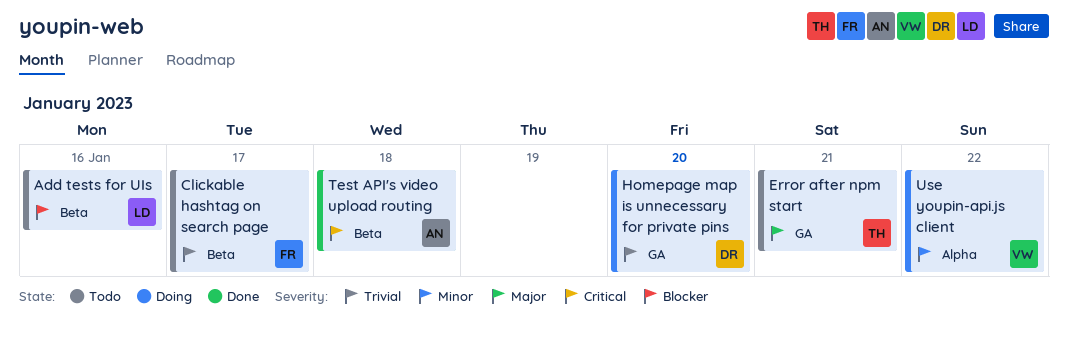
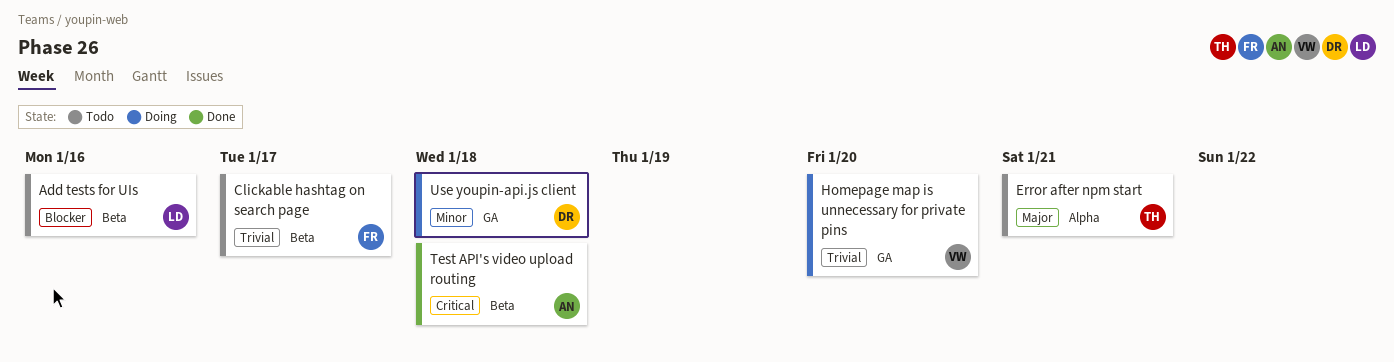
Error after npm start, label: GA -> Alpha
Homepage map is unnecessary for private pins, owner: DR -> VW
Use youpin-api.js client, owner: VW -> DR
Use youpin-api.js client, label: Alpha -> GA
Use youpin-api.js client, due: Jan 22 -> Jan 18

